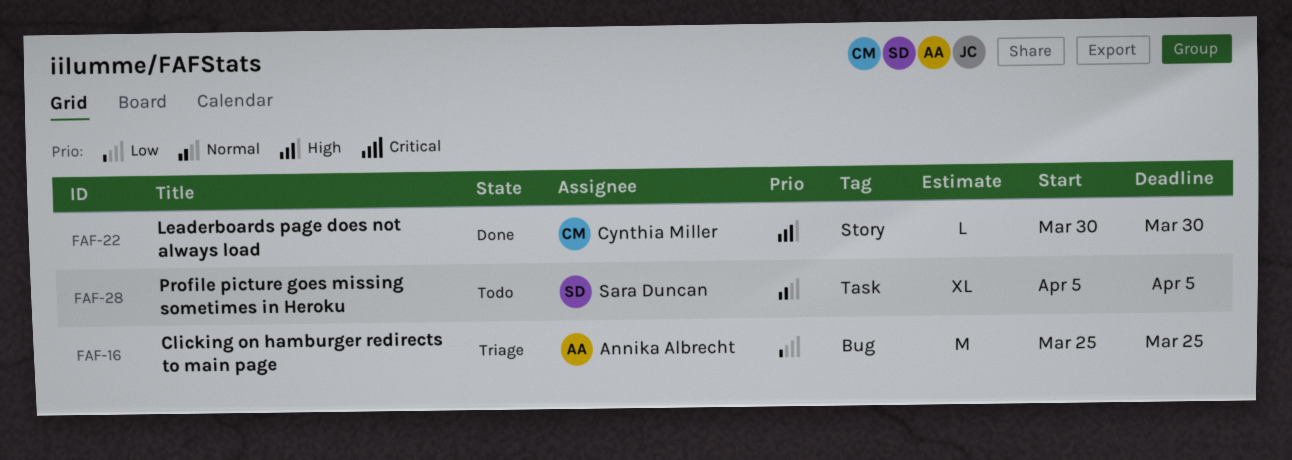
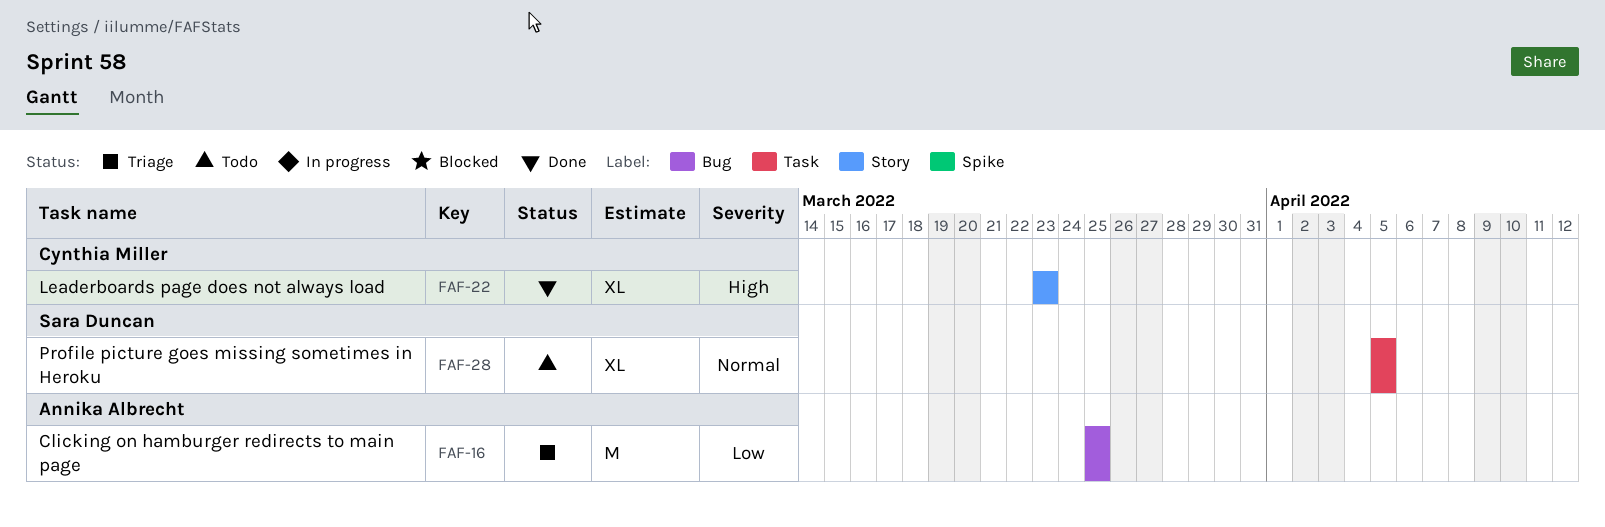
FAF-22, estimate: L -> XL
FAF-22, start: Mar 30 -> Mar 23
FAF-22, due: Mar 30 -> Mar 23

